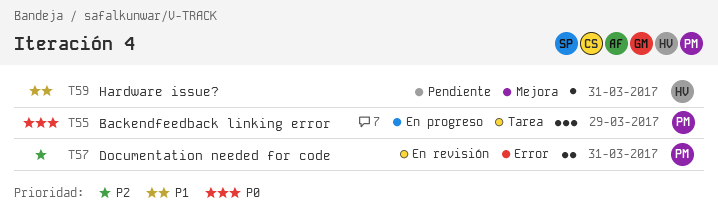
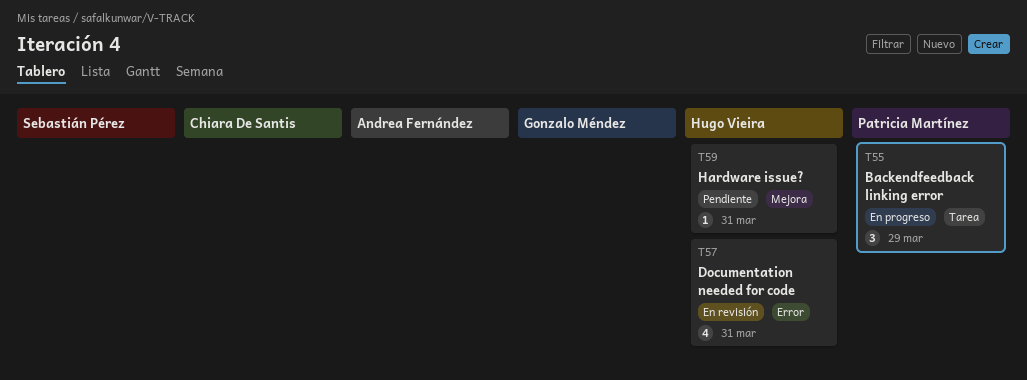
T57, owner: Patricia Martínez -> Hugo Vieira
T57, estimate: 2 -> 4

